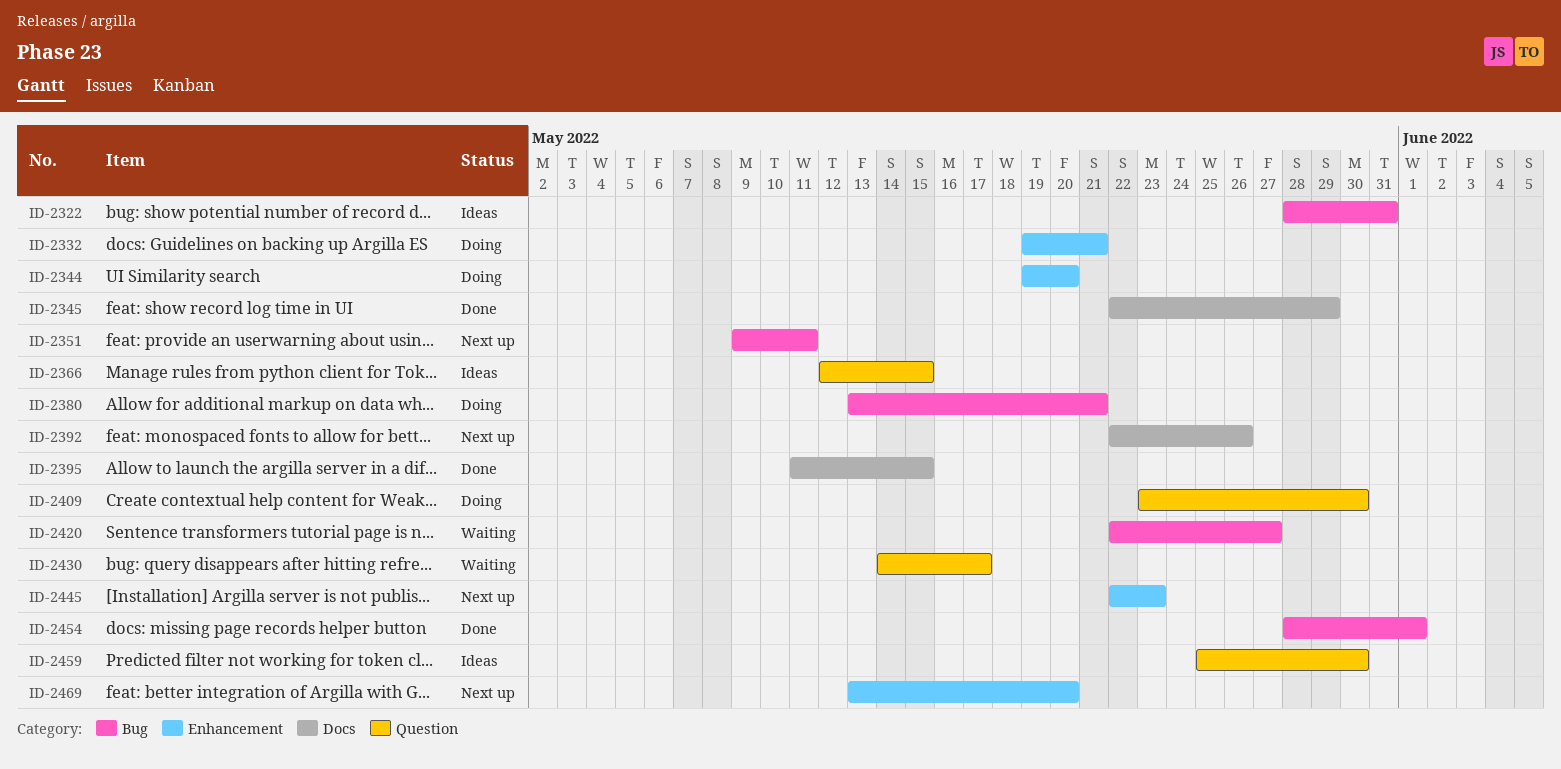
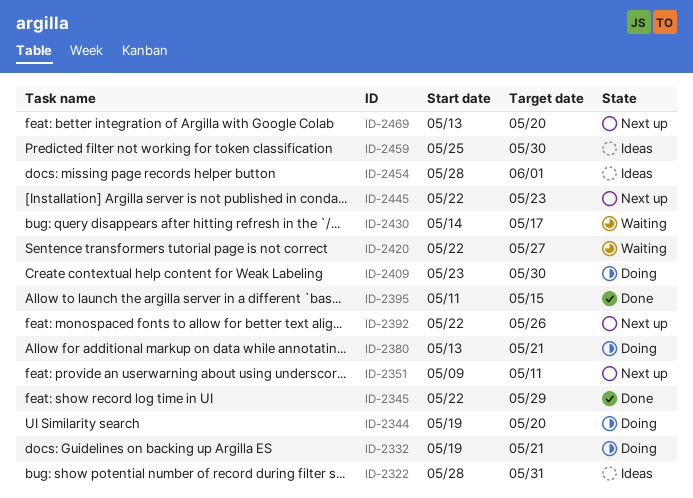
ID-2366: present -> none
ID-2454, status: Done -> Ideas

